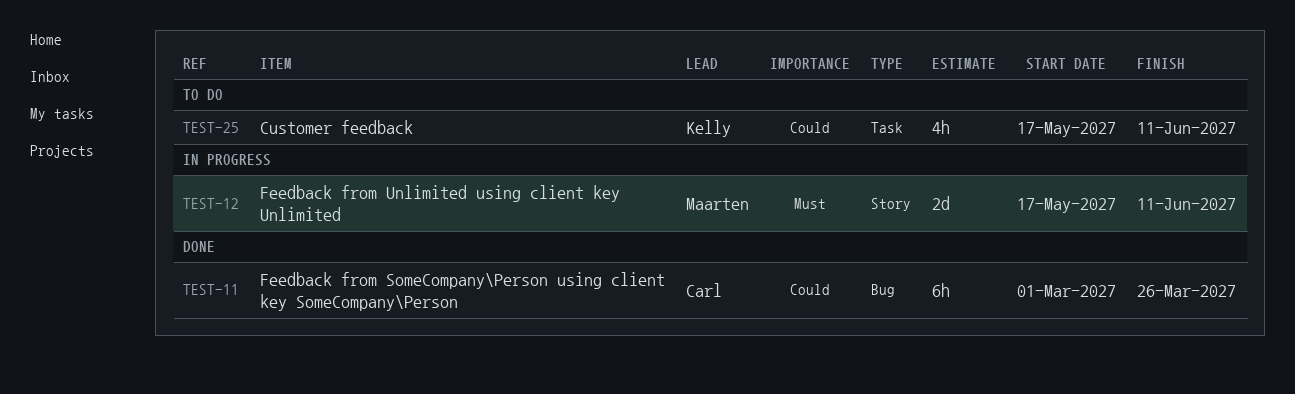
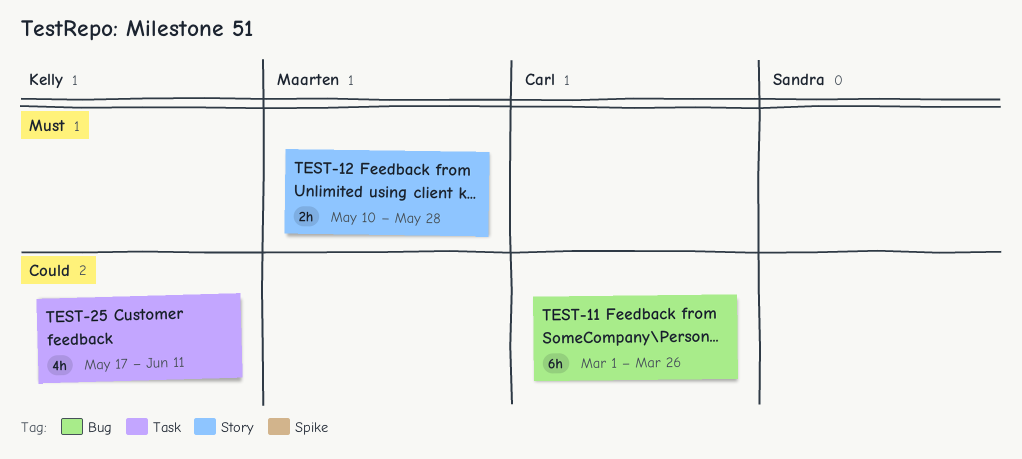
TEST-12, estimate: 2d -> 2h
TEST-12, start: May 17 -> May 10
TEST-12, due: Jun 11 -> May 28

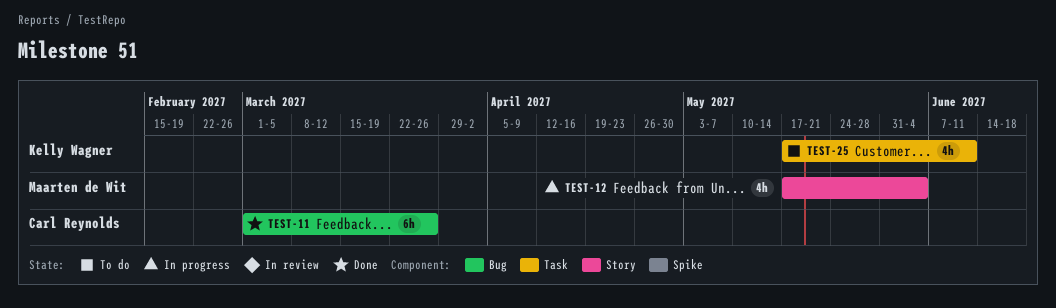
TEST-12, estimate: 2h -> 4h
TEST-12, start: May 10 -> May 17
TEST-12, due: May 28 -> Jun 4

